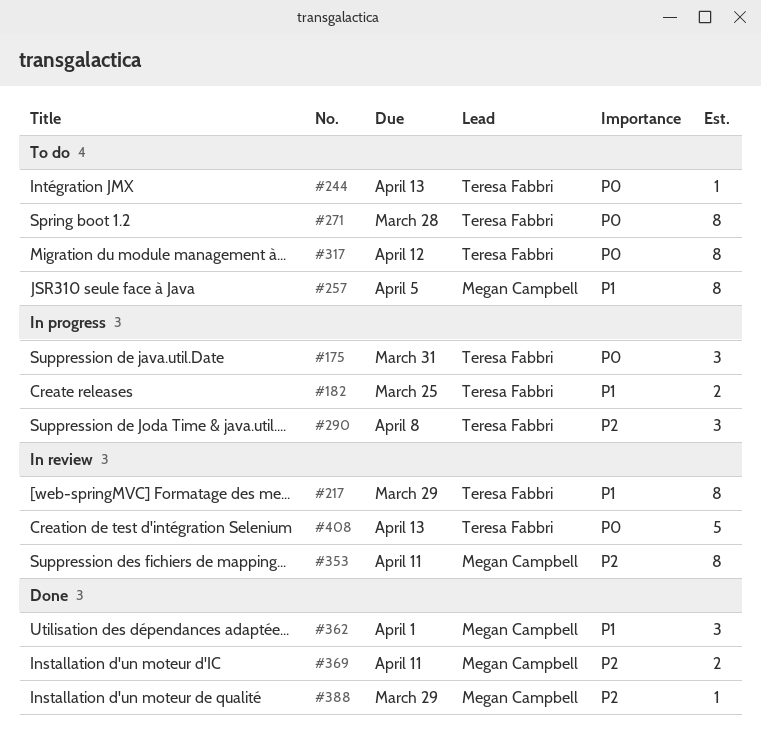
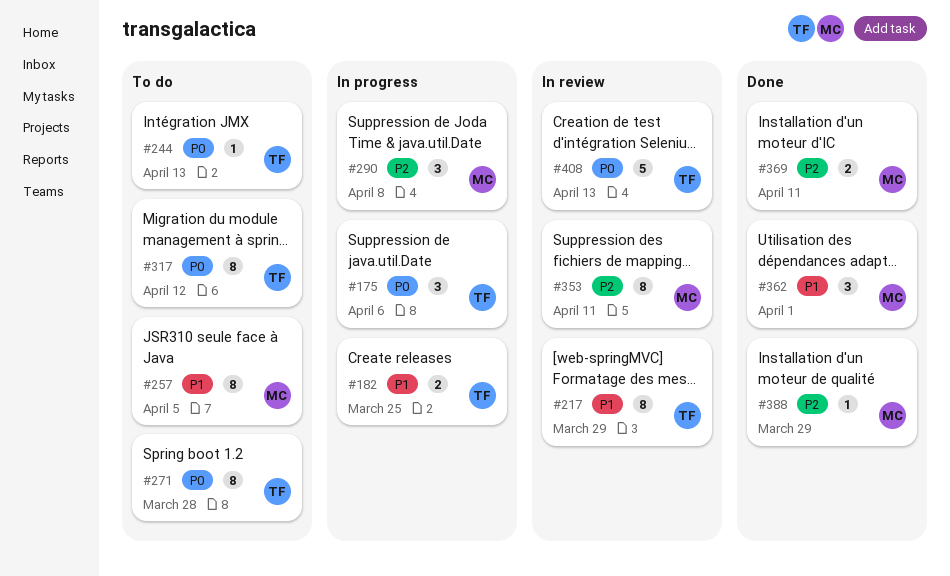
#175, due: Mar 31 -> Apr 6
#290, owner: Teresa Fabbri -> Megan Campbell

